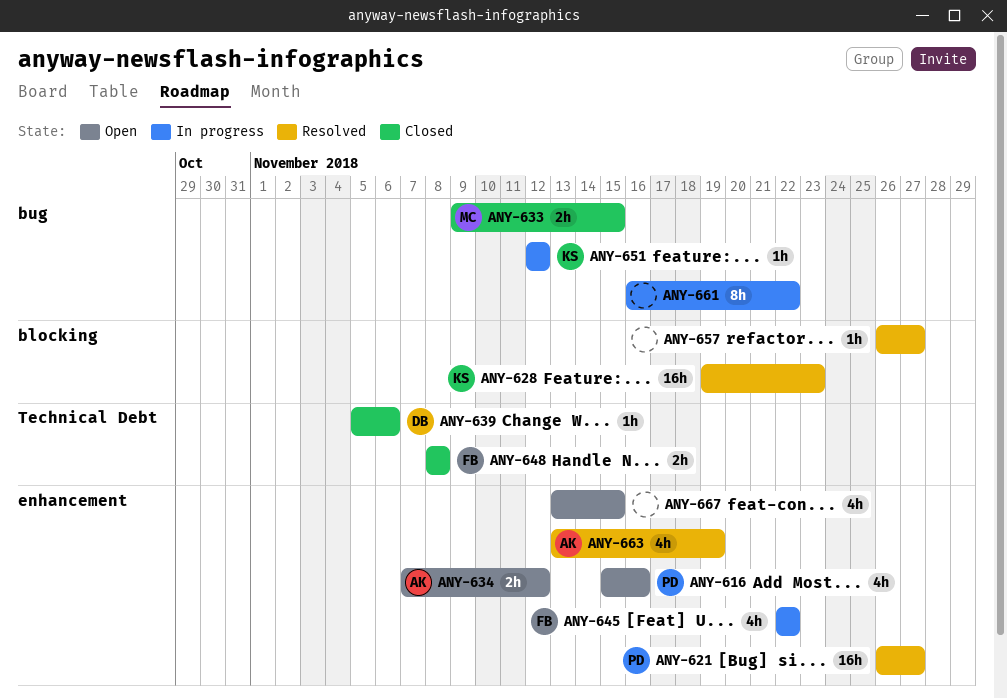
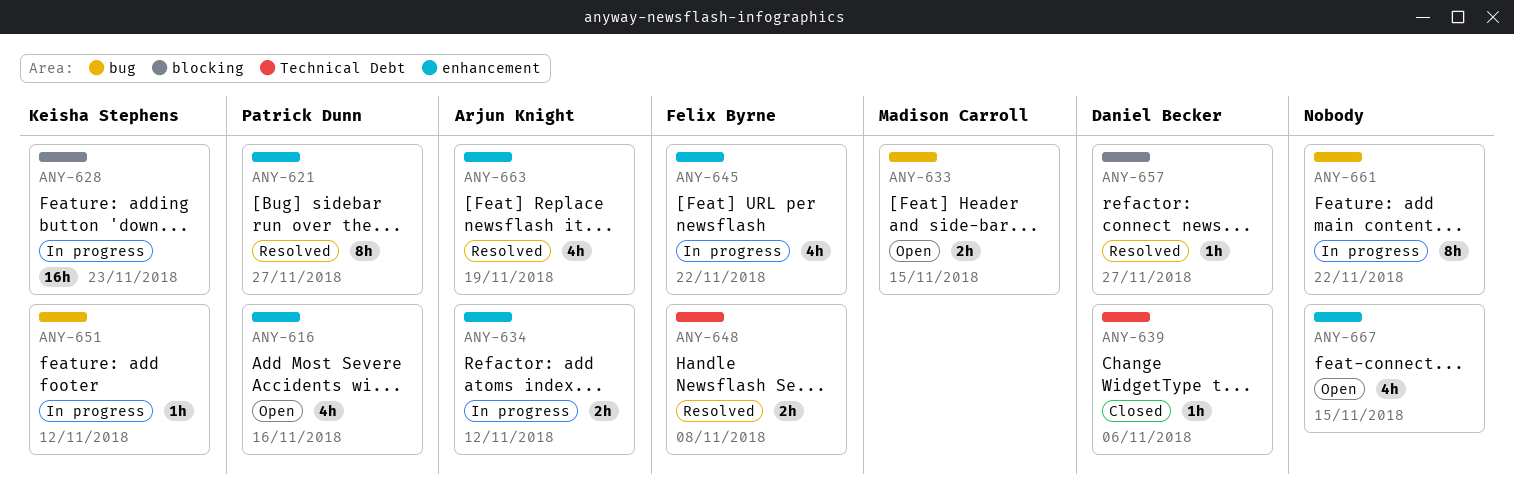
ANY-621, estimate: 16h -> 8h
ANY-628, status: Resolved -> In progress
ANY-633, status: Closed -> Open
ANY-634, status: Open -> In progress
ANY-648, status: Closed -> Resolved
ANY-657, owner: none -> Daniel Becker

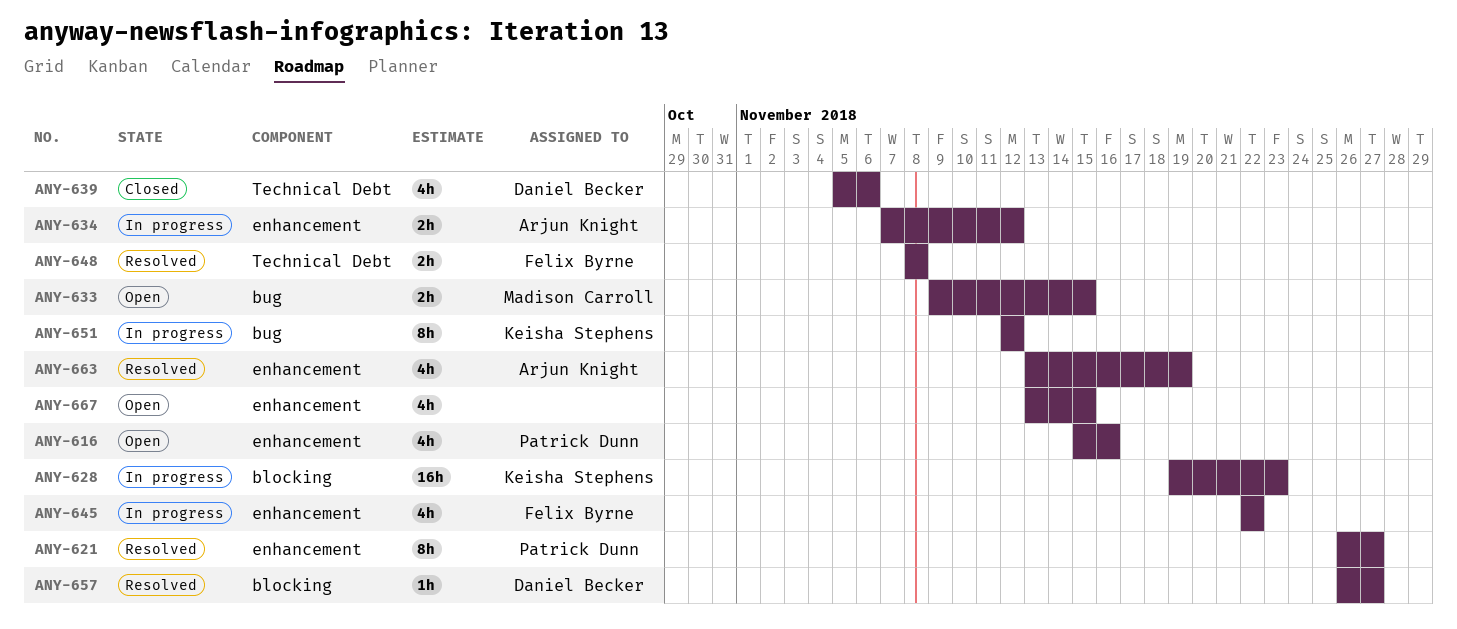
ANY-639, estimate: 1h -> 4h
ANY-651, estimate: 1h -> 8h
ANY-661: present -> none

